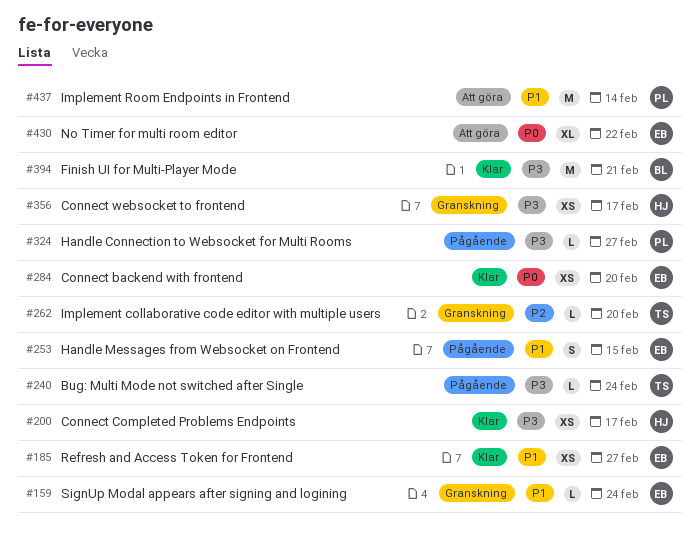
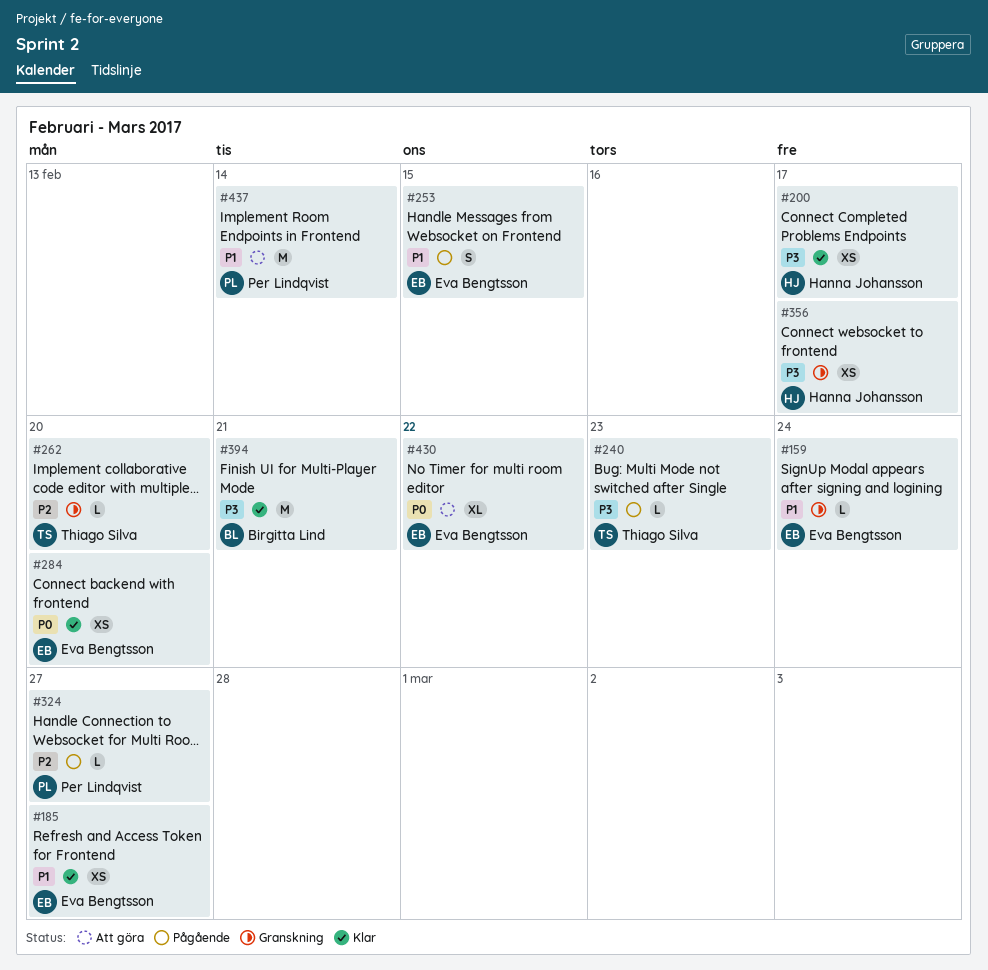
#240, due: Feb 24 -> Feb 23
#324, priority: P3 -> P2

